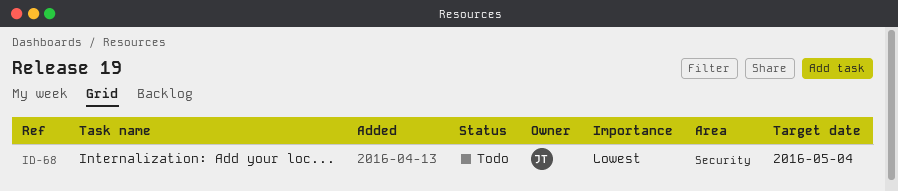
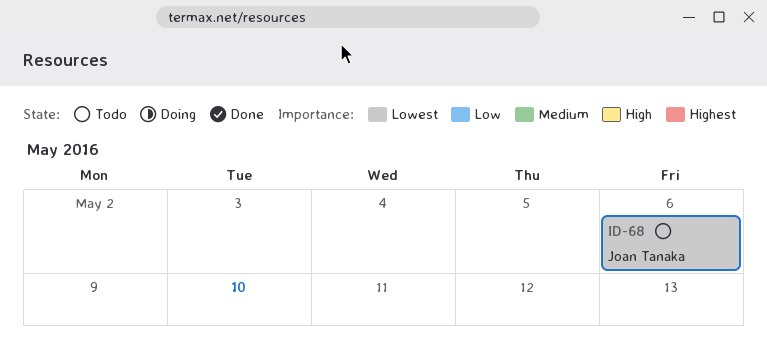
ID-68, due: May 4 -> May 6

